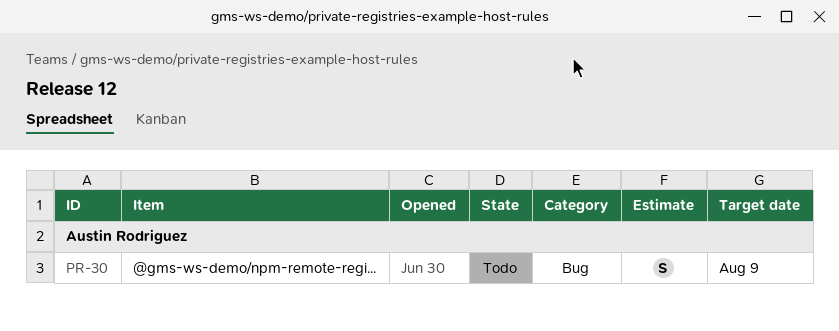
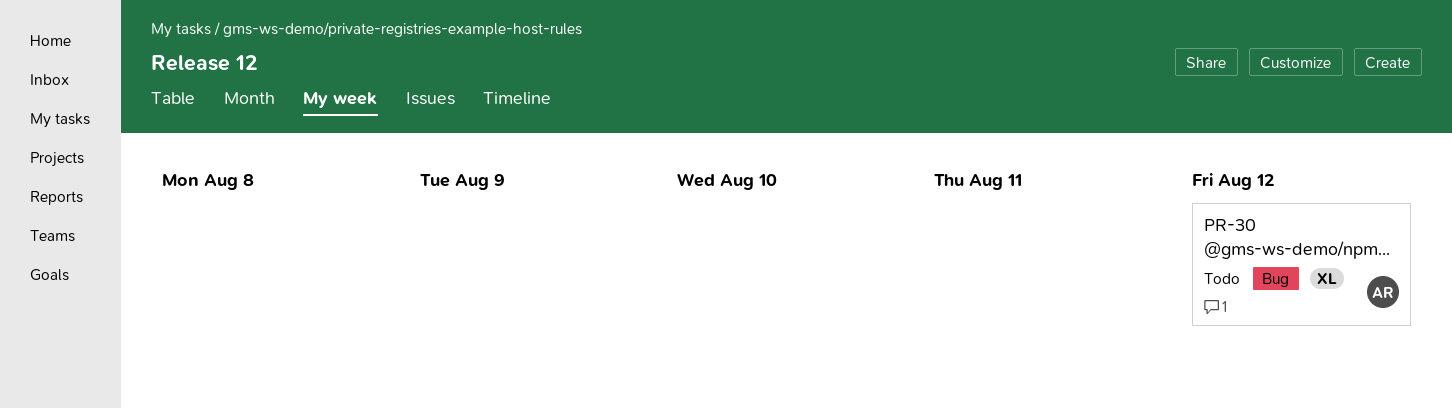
PR-30, estimate: S -> XL
PR-30, due: Aug 9 -> Aug 12

